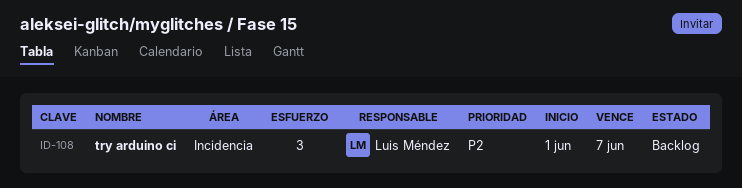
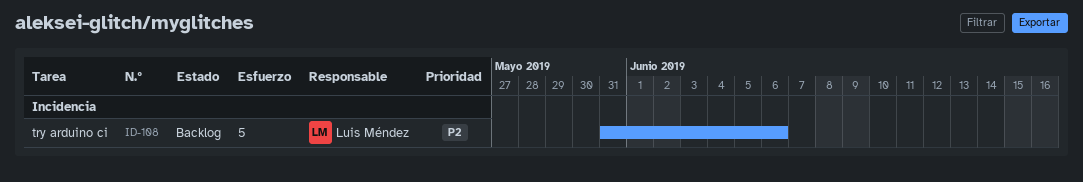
ID-108, estimate: 3 -> 5
ID-108, start: Jun 1 -> May 31
ID-108, due: Jun 7 -> Jun 6

